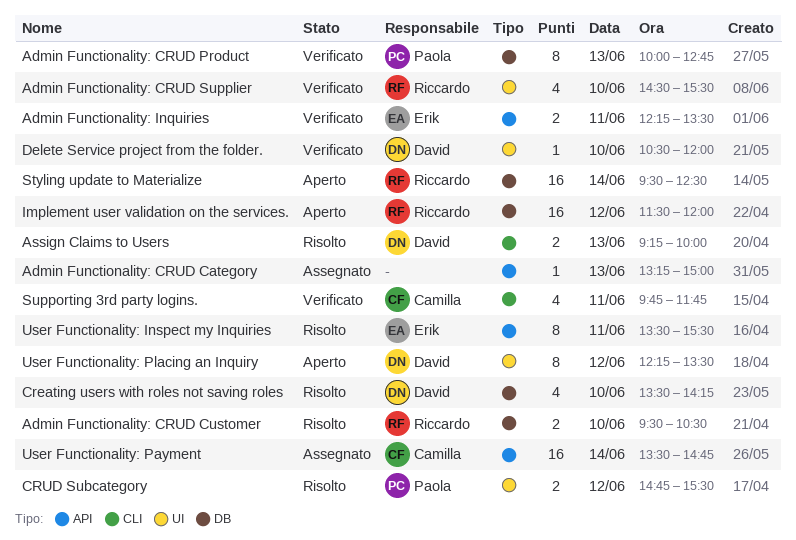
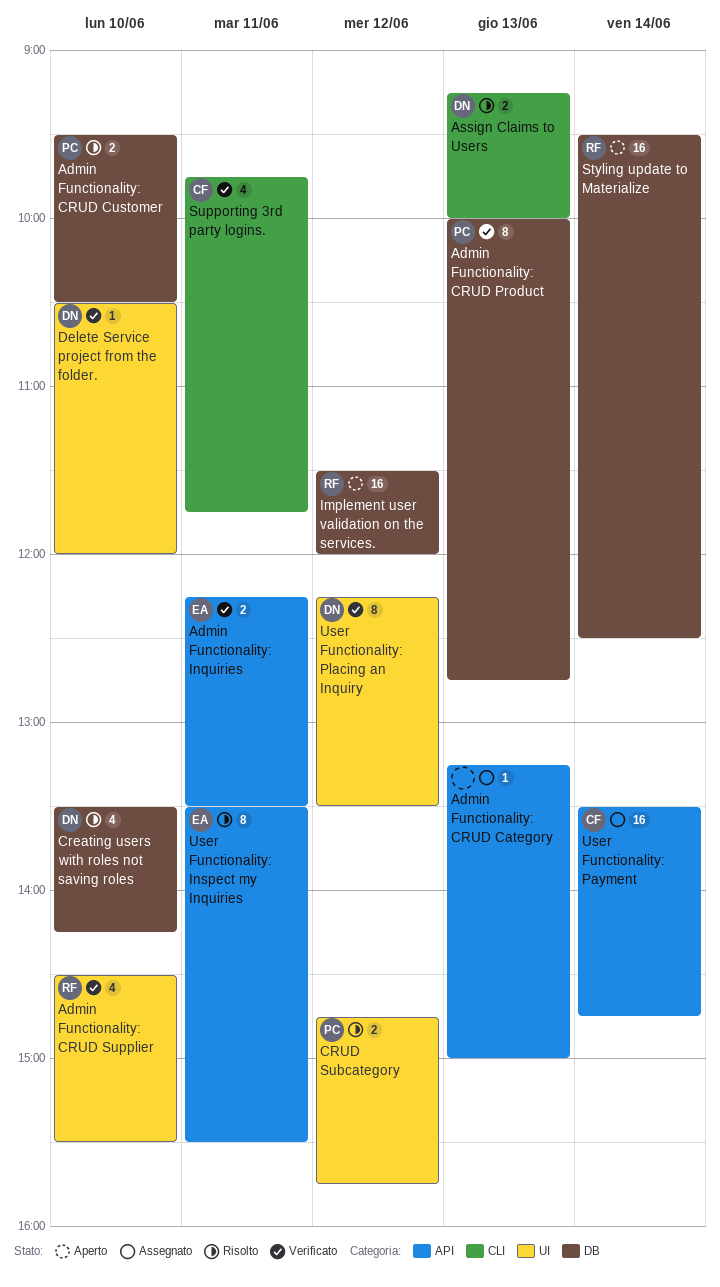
Admin Functionality: CRUD Customer, owner: Riccardo -> Paola
CRUD Subcategory, ends: 15:30 -> 15:45
User Functionality: Placing an Inquiry, status: Aperto -> Verificato

